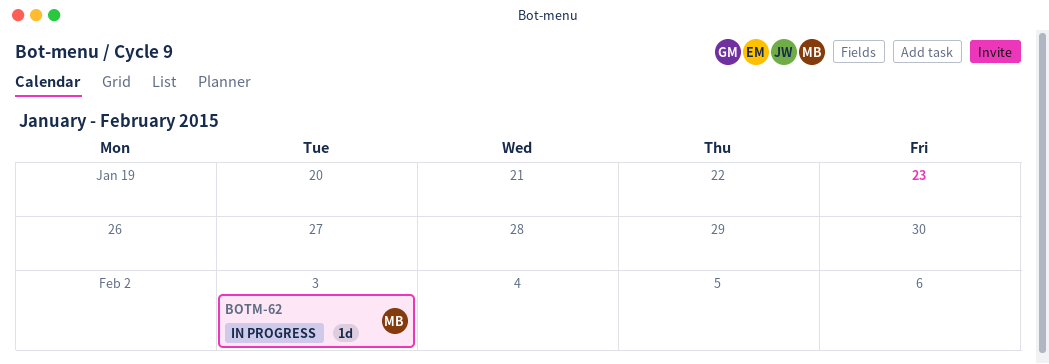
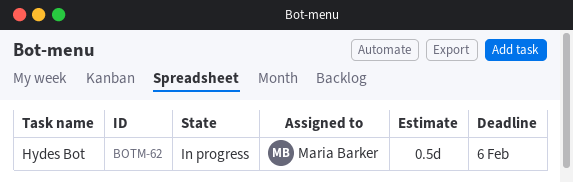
BOTM-62, estimate: 1d -> 0.5d
BOTM-62, due: Feb 3 -> Feb 6

